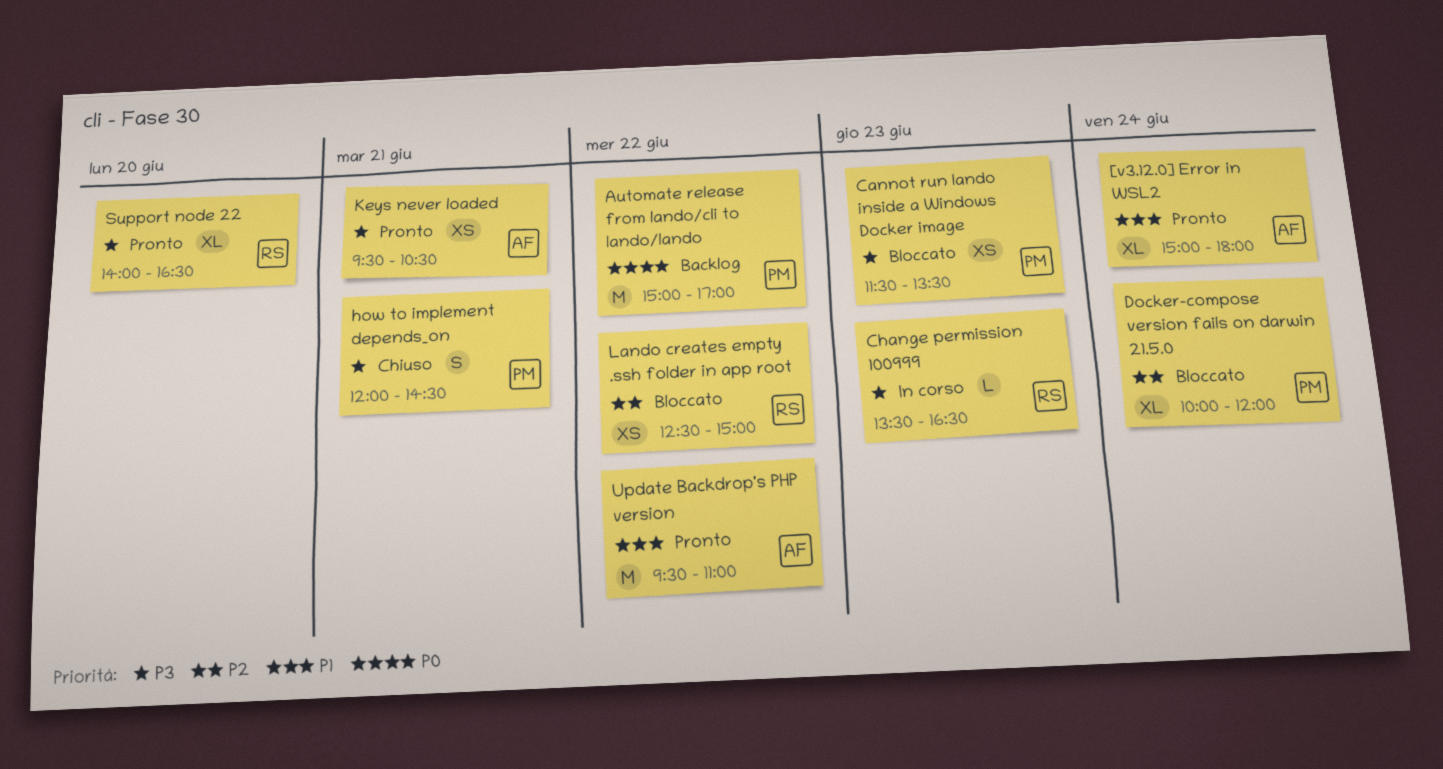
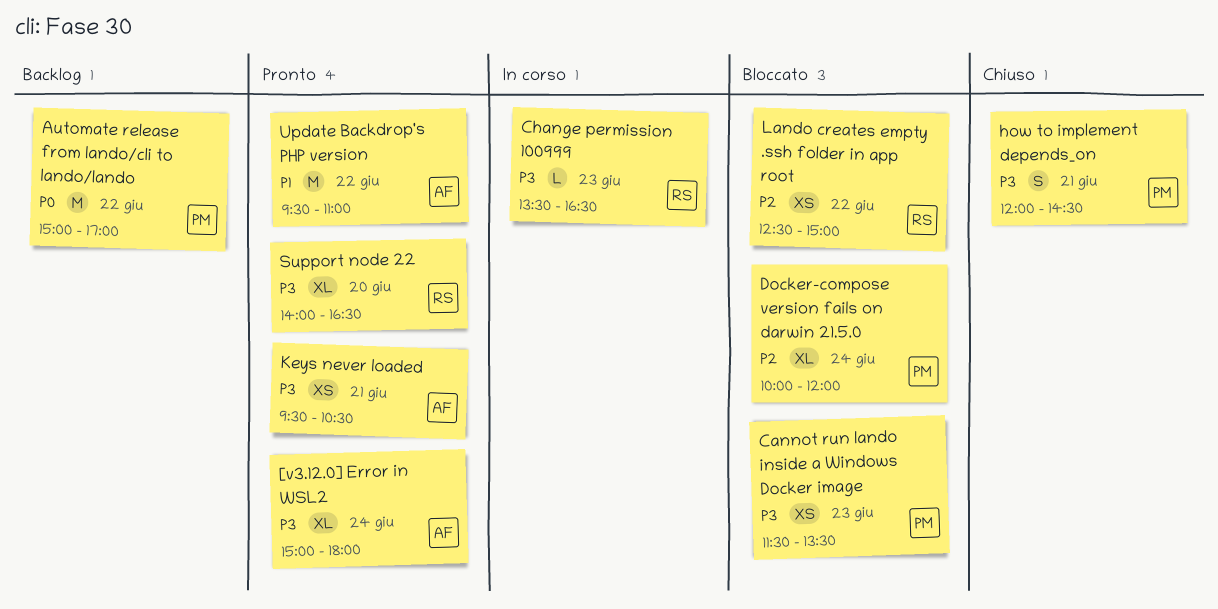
[v3.12.0] Error in WSL2, priority: P1 -> P3

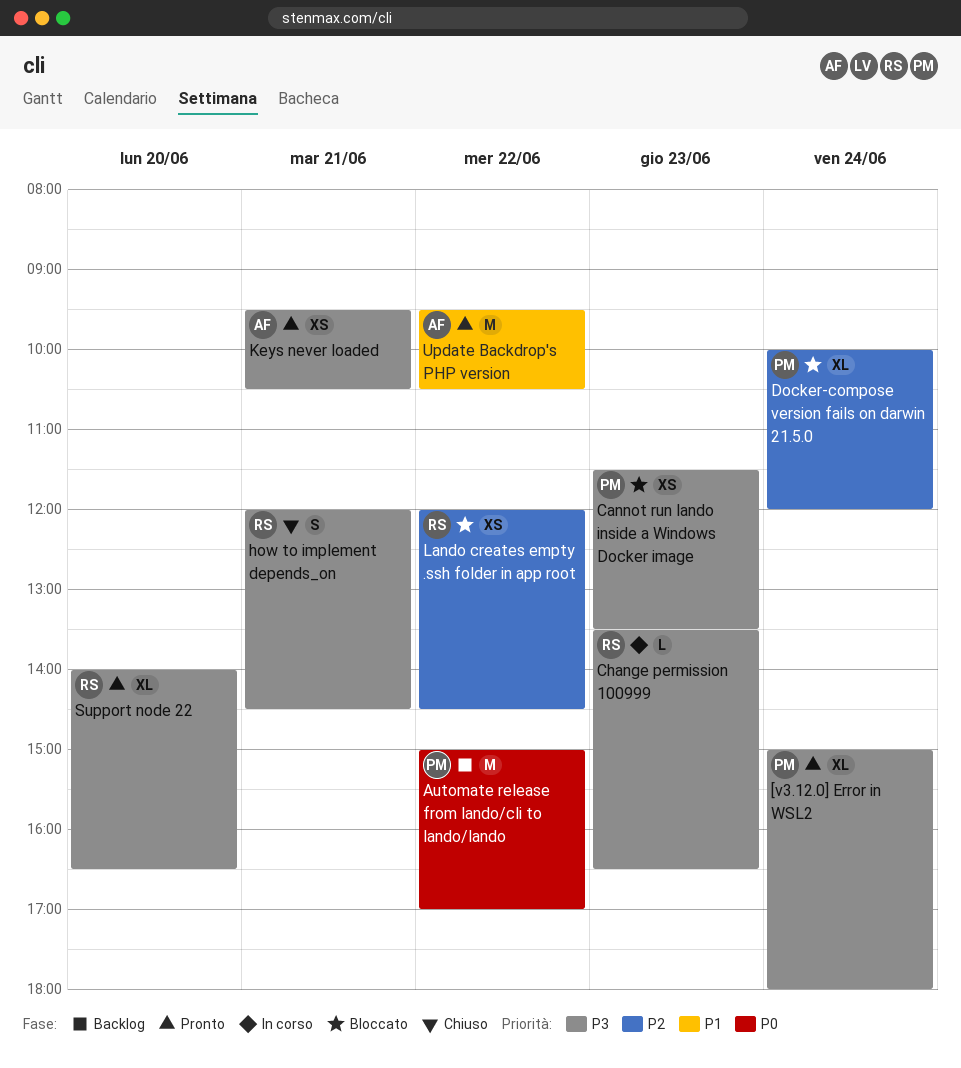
[v3.12.0] Error in WSL2, owner: AF -> PM
how to implement depends_on, owner: PM -> RS
Lando creates empty .ssh folder in app root, begins: 12:30 -> 12:00
Lando creates empty .ssh folder in app root, ends: 15:00 -> 14:30
Update Backdrop's PHP version, ends: 11:00 -> 10:30

